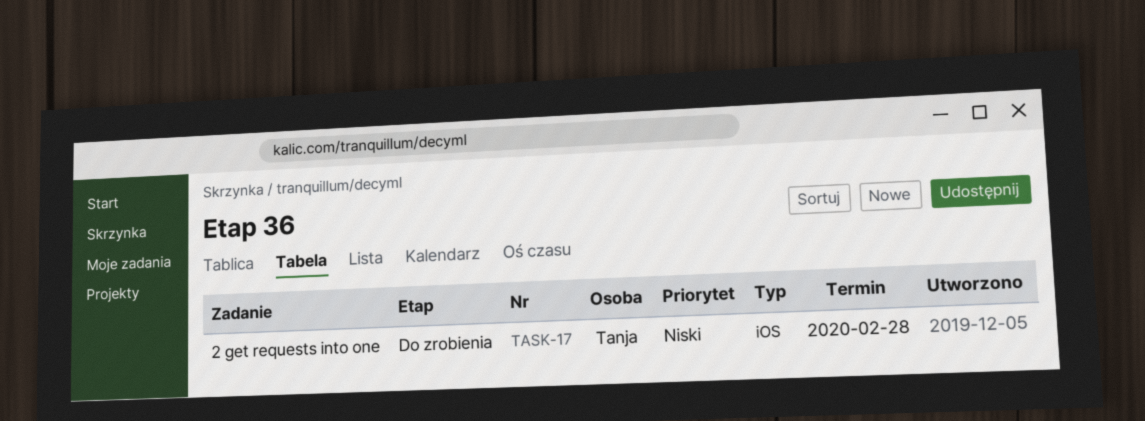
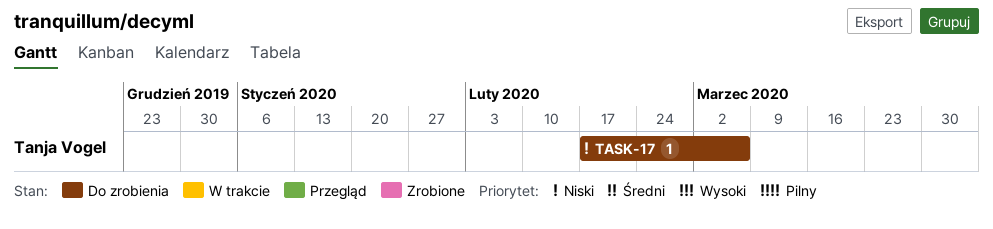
TASK-17, due: Feb 28 -> Mar 6

